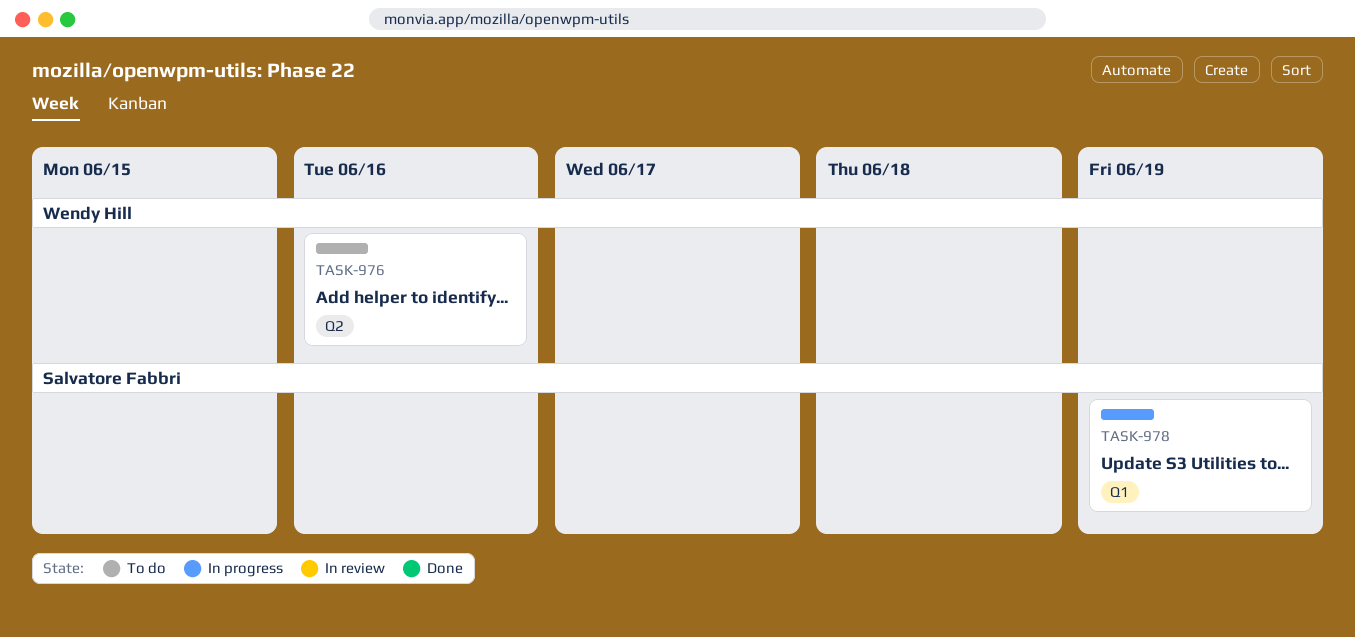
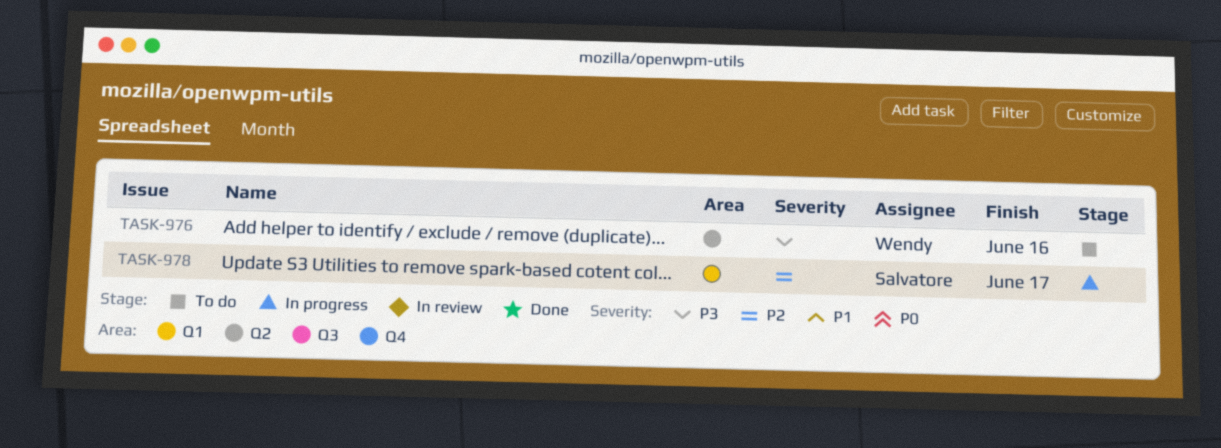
TASK-978, due: Jun 19 -> Jun 17

